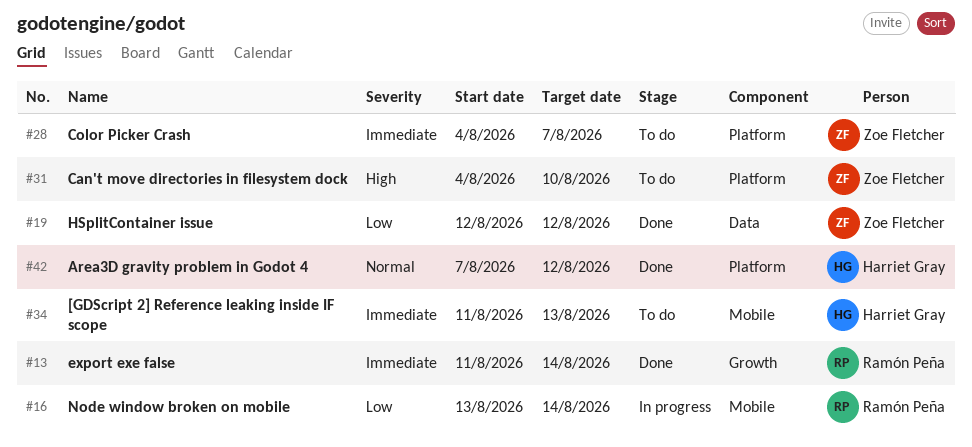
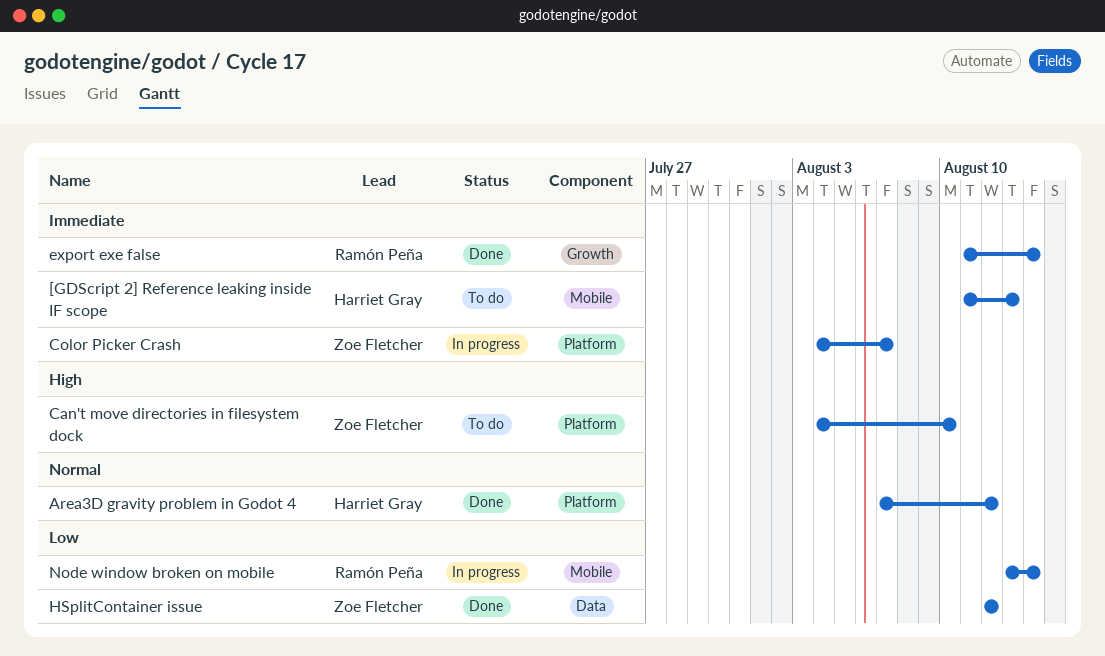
Color Picker Crash, status: To do -> In progress

